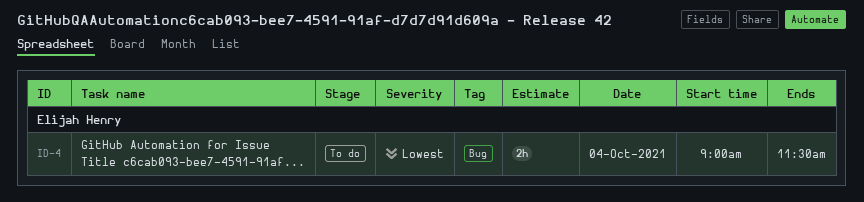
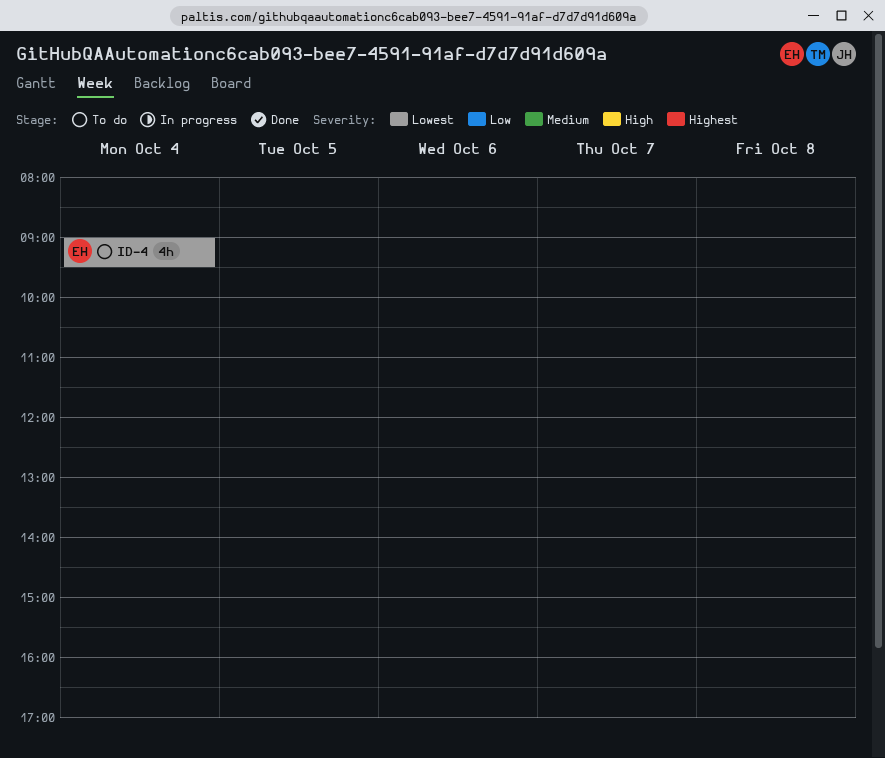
ID-4, estimate: 2h -> 4h
ID-4, ends: 11:30 -> 09:30

